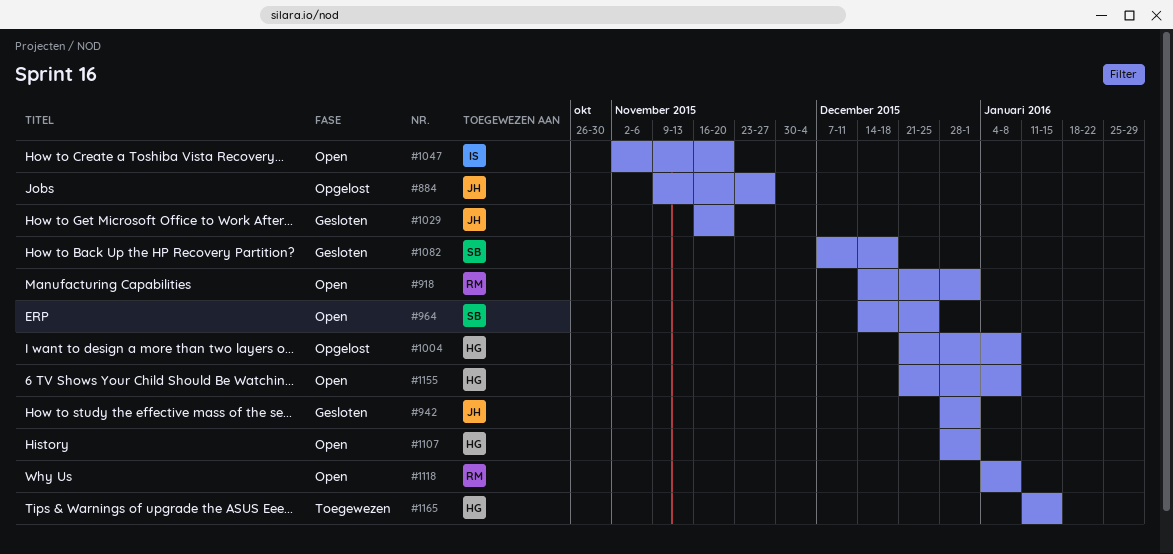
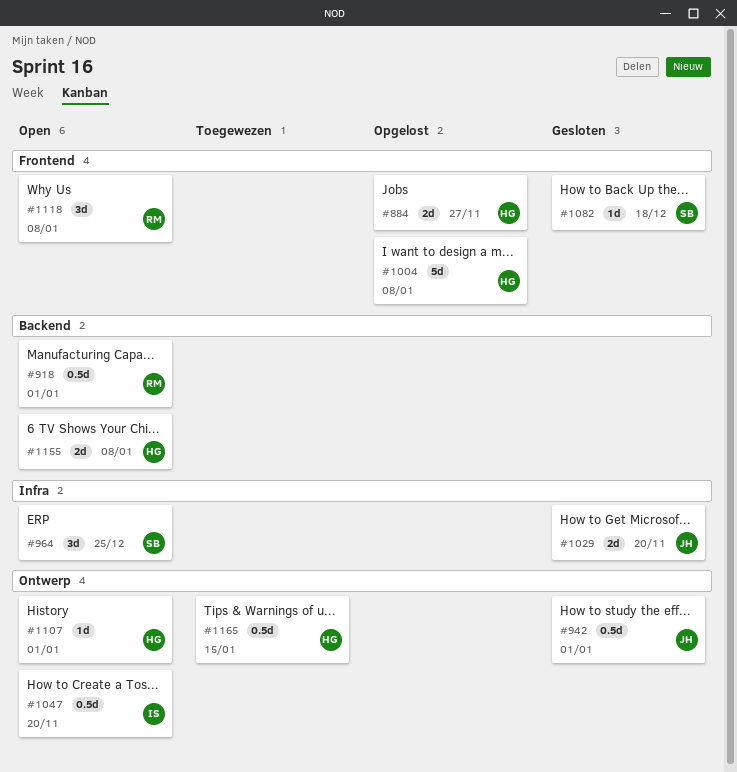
#884, owner: JH -> HG

